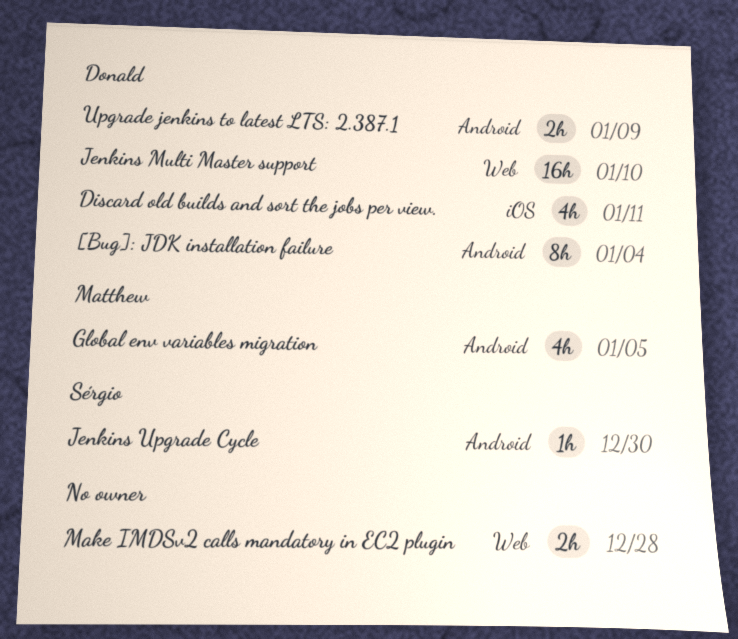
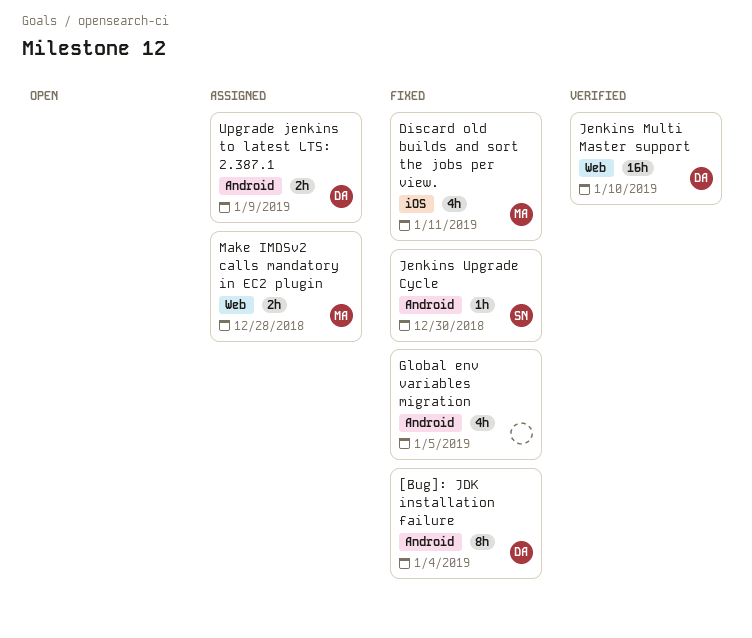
Discard old builds and sort the jobs per view., owner: Donald -> Matthew
Global env variables migration, owner: Matthew -> none
Make IMDSv2 calls mandatory in EC2 plugin, owner: none -> Matthew

